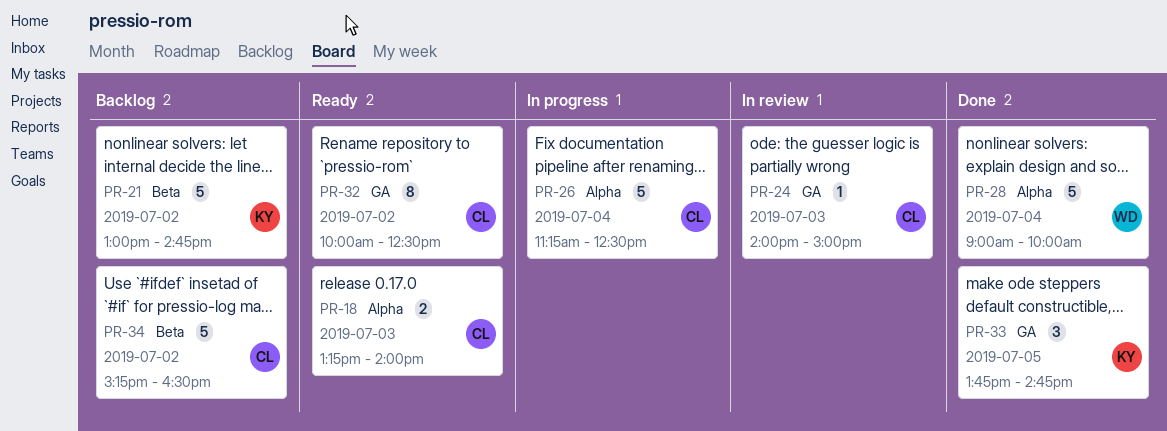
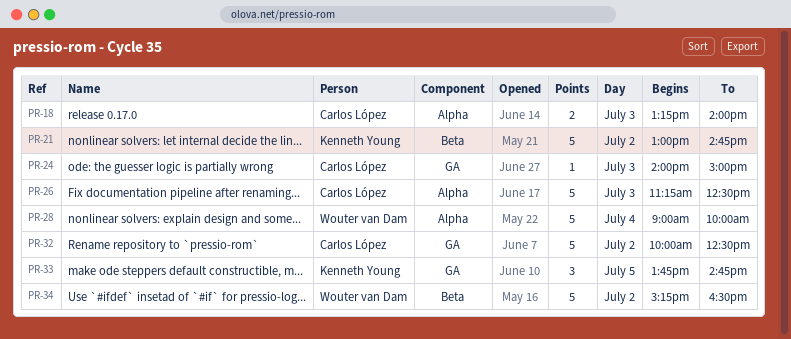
PR-26, day: Jul 4 -> Jul 3
PR-32, estimate: 8 -> 5
PR-34, owner: Carlos López -> Wouter van Dam

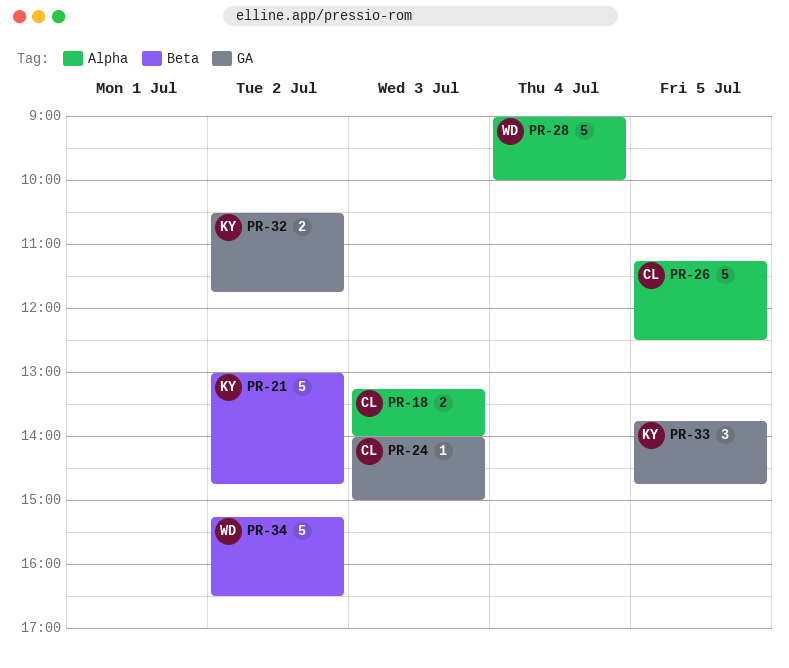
PR-26, day: Jul 3 -> Jul 5
PR-32, owner: Carlos López -> Kenneth Young
PR-32, estimate: 5 -> 2
PR-32, begins: 10:00 -> 10:30
PR-32, ends: 12:30 -> 11:45

